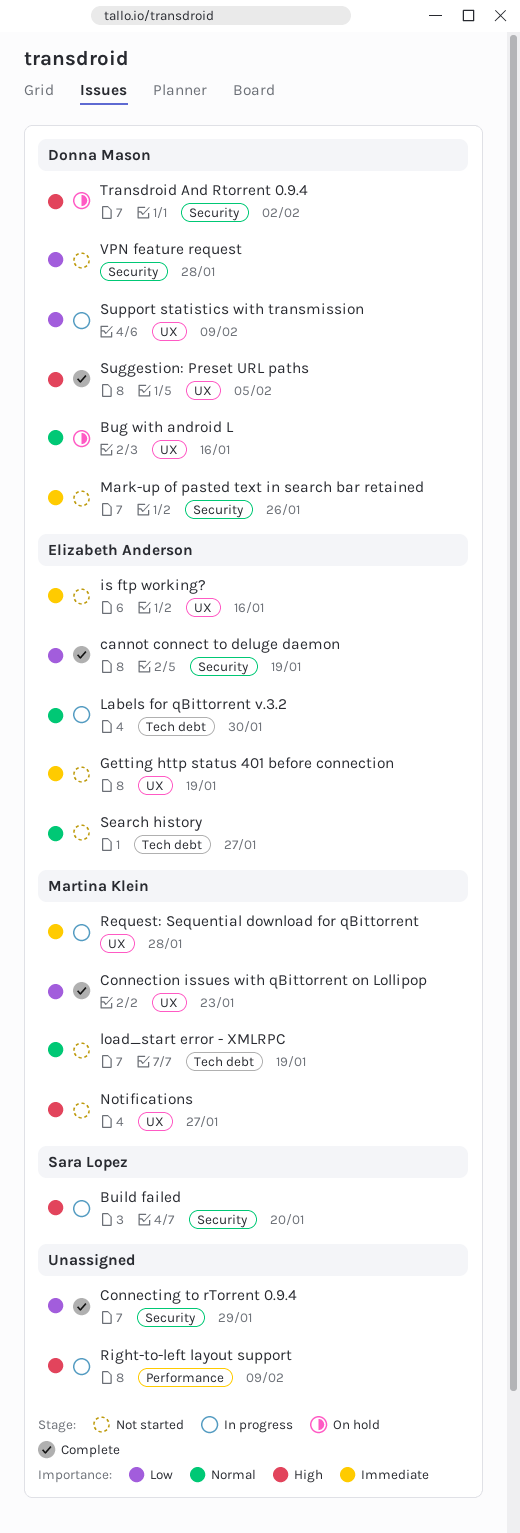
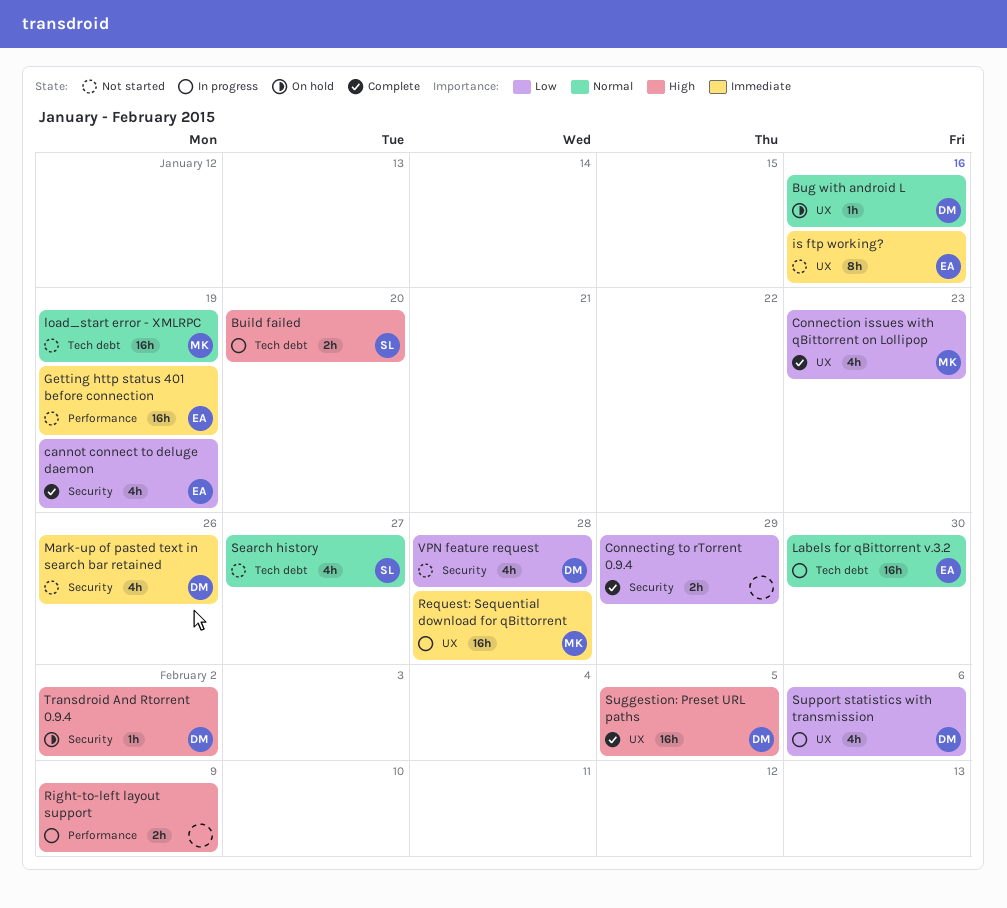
Build failed, label: Security -> Tech debt
Getting http status 401 before connection, label: UX -> Performance
Notifications: present -> none
Search history, owner: Elizabeth Anderson -> Sara Lopez
Support statistics with transmission, due: Feb 9 -> Feb 6

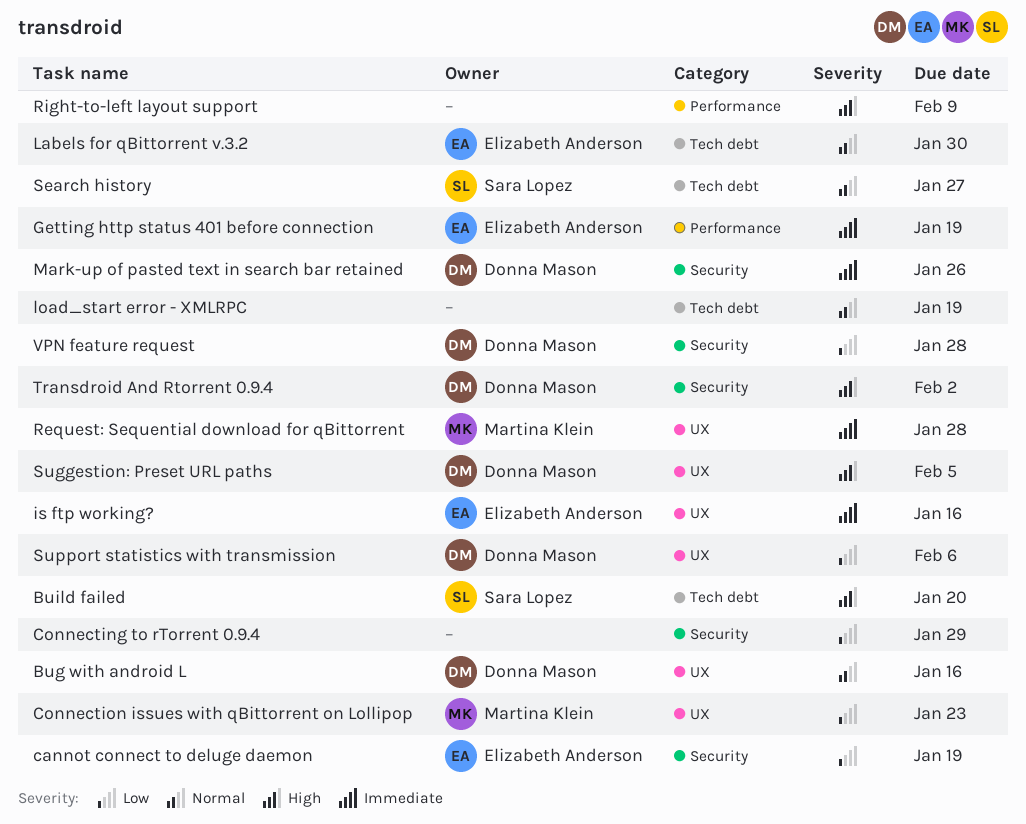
load_start error - XMLRPC, owner: Martina Klein -> none

